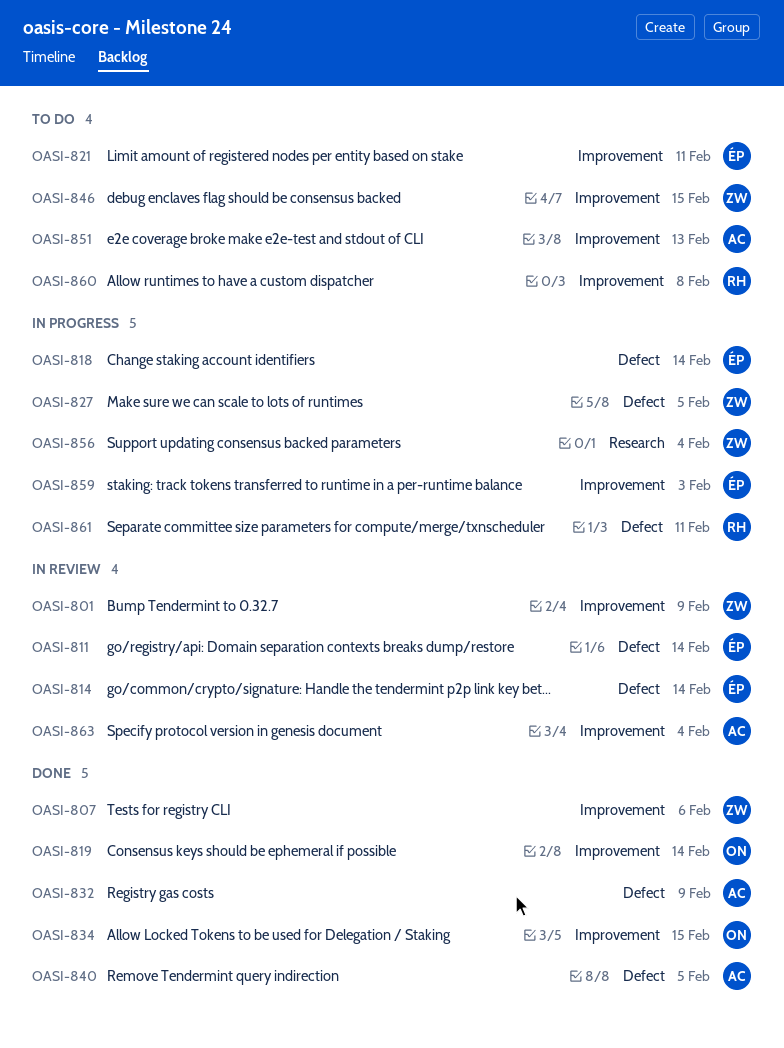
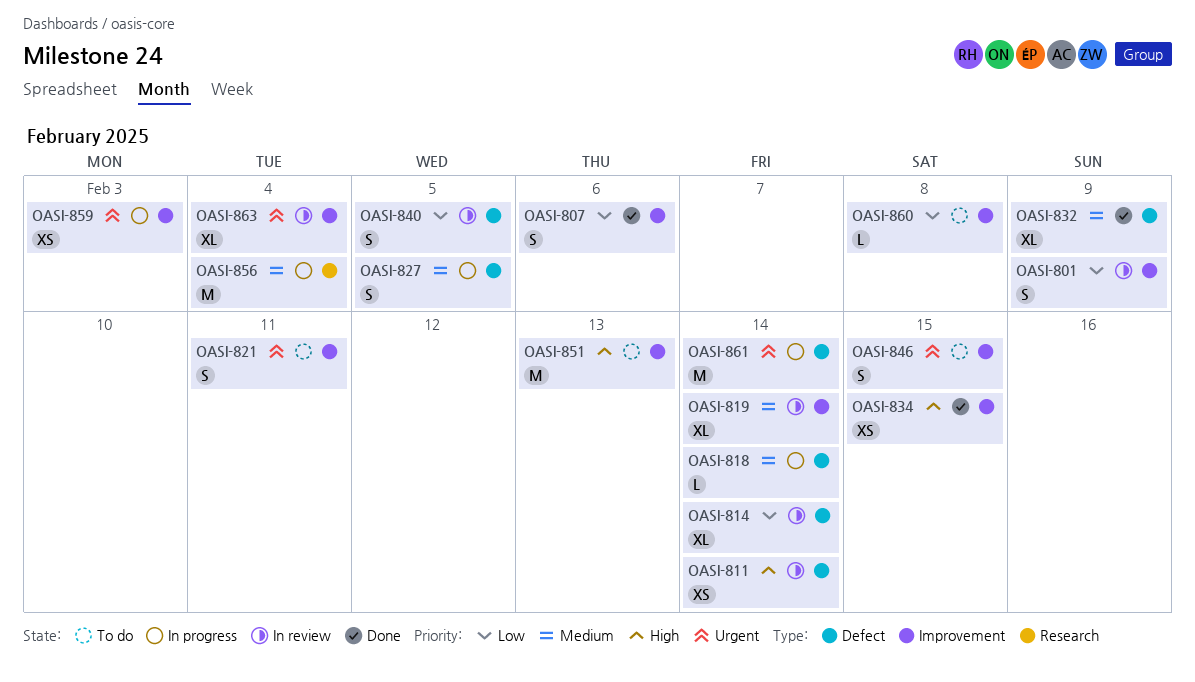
OASI-819, status: Done -> In review
OASI-840, status: Done -> In review
OASI-861, due: Feb 11 -> Feb 14

